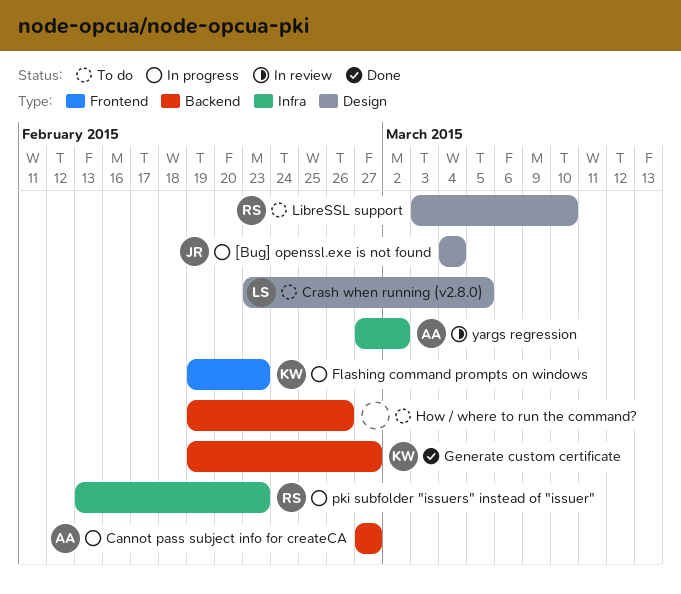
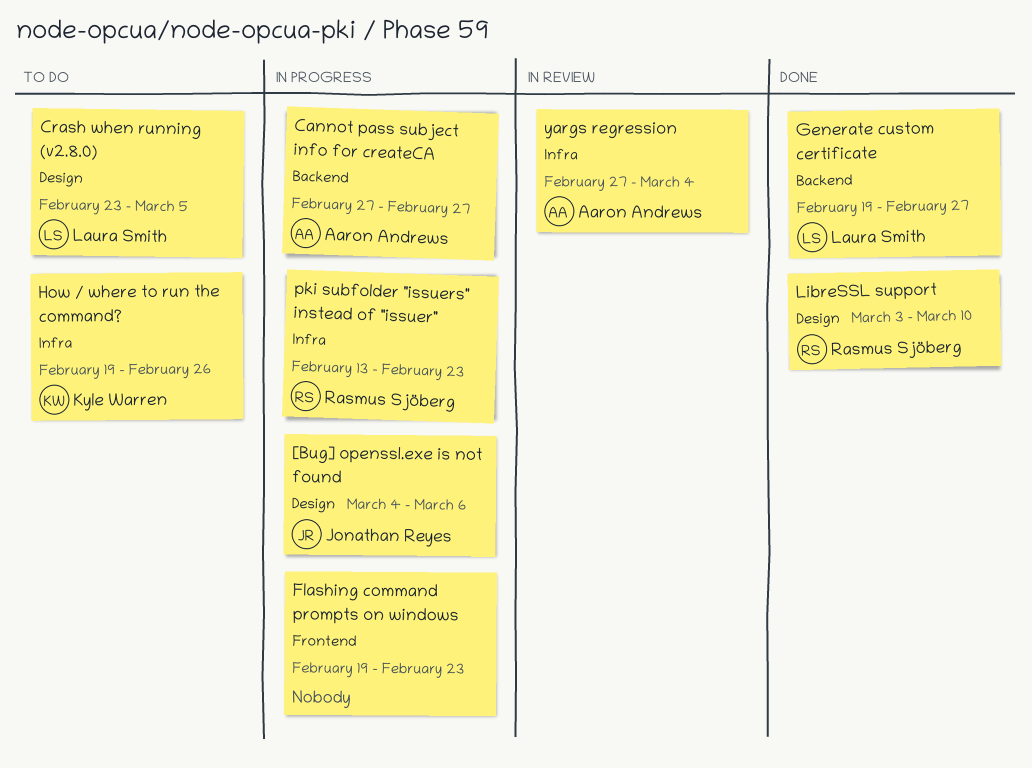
[Bug] openssl.exe is not found, due: Mar 4 -> Mar 6
Flashing command prompts on windows, owner: Kyle Warren -> none
Generate custom certificate, owner: Kyle Warren -> Laura Smith
How / where to run the command?, owner: none -> Kyle Warren
How / where to run the command?, label: Backend -> Infra
LibreSSL support, status: To do -> Done
yargs regression, due: Mar 2 -> Mar 4

